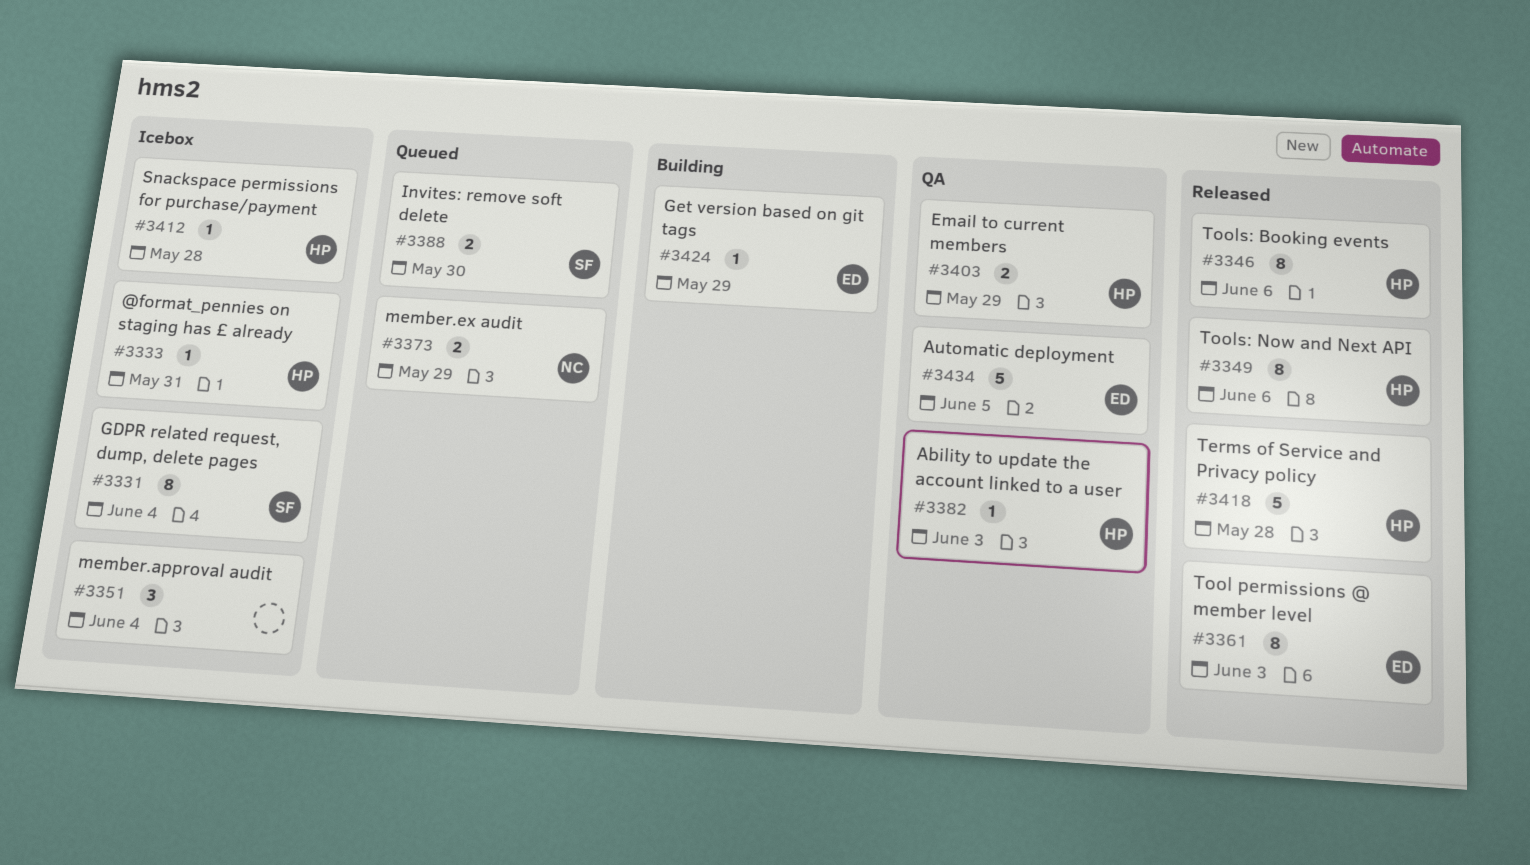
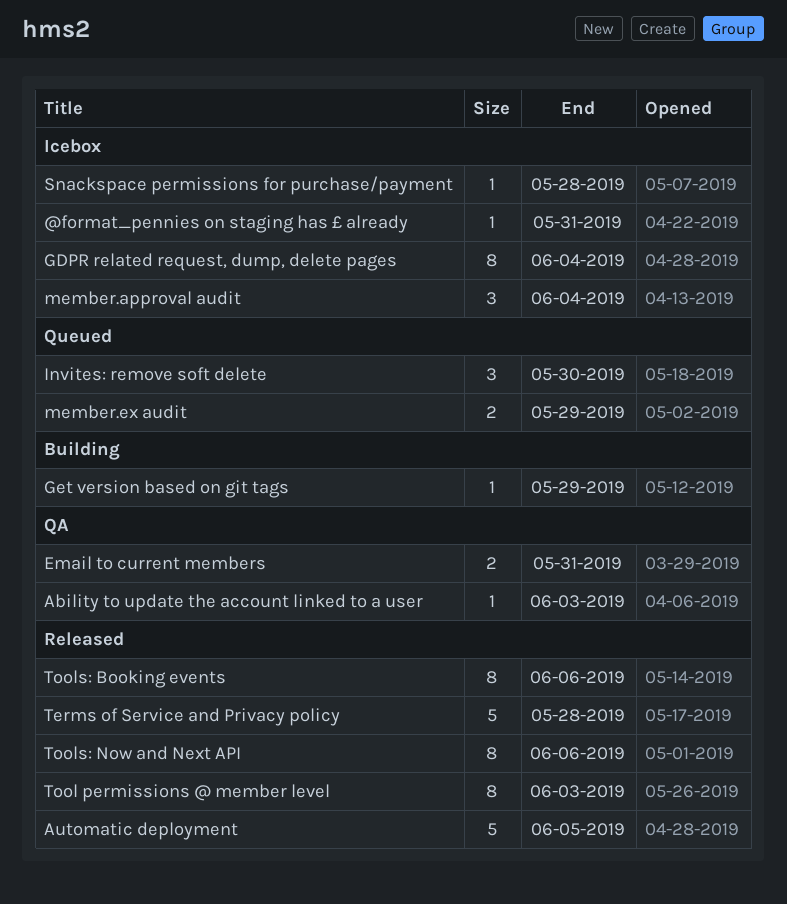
Automatic deployment, status: QA -> Released
Email to current members, due: May 29 -> May 31
Invites: remove soft delete, estimate: 2 -> 3

